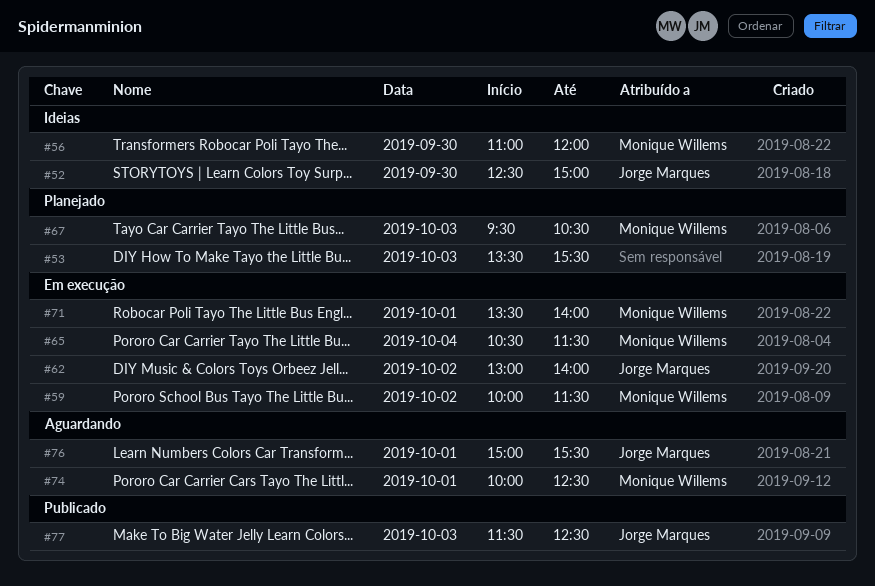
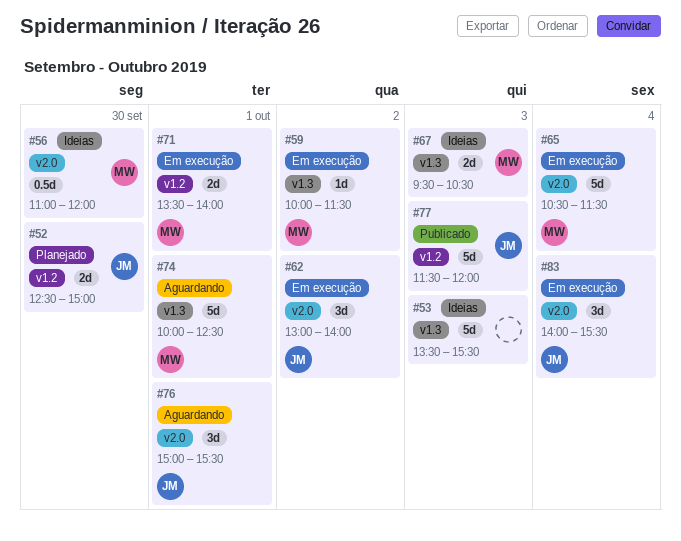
#52, status: Ideias -> Planejado
#53, status: Planejado -> Ideias
#67, status: Planejado -> Ideias
#77, ends: 12:30 -> 12:00
#83: none -> present

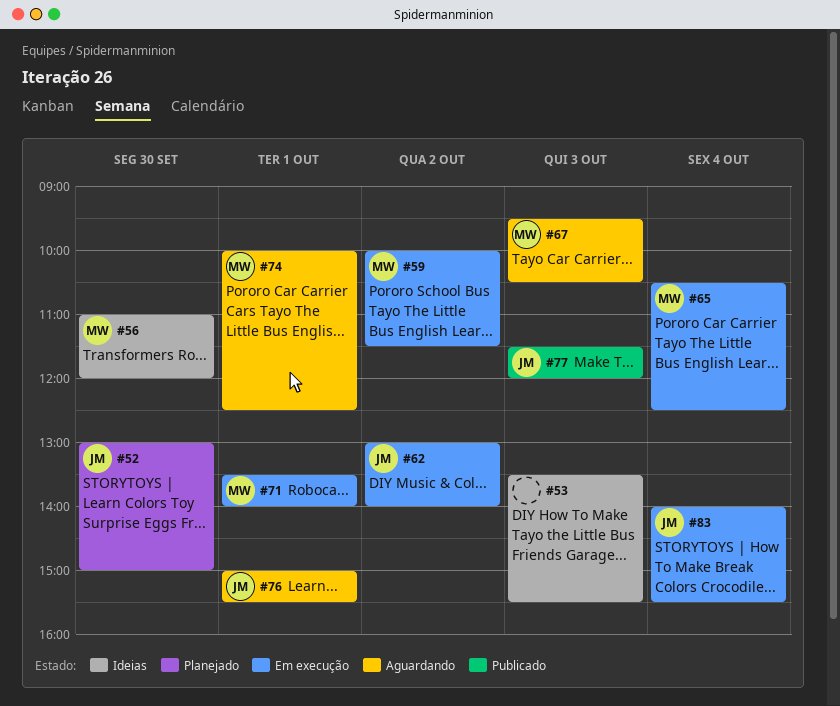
#52, begins: 12:30 -> 13:00
#65, ends: 11:30 -> 12:30
#67, status: Ideias -> Aguardando

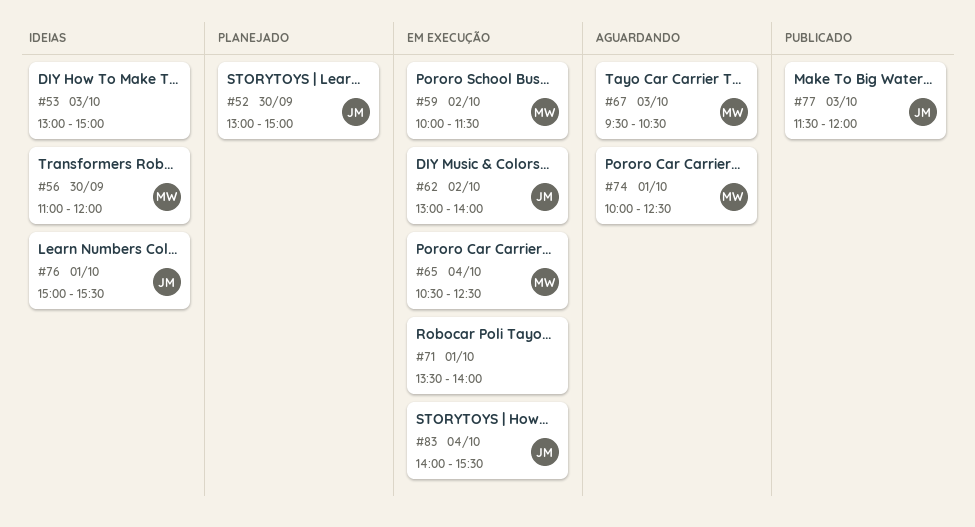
#53, begins: 13:30 -> 13:00
#53, ends: 15:30 -> 15:00
#71, owner: MW -> none
#76, status: Aguardando -> Ideias

